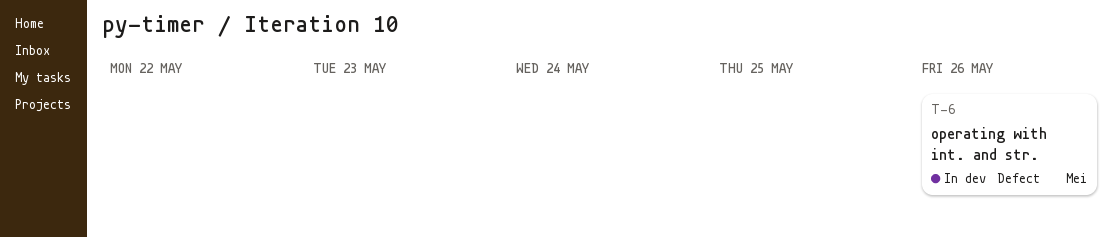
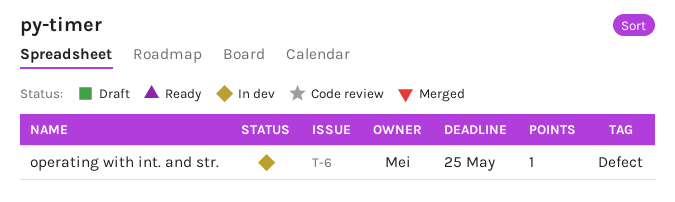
T-6, due: May 26 -> May 25

